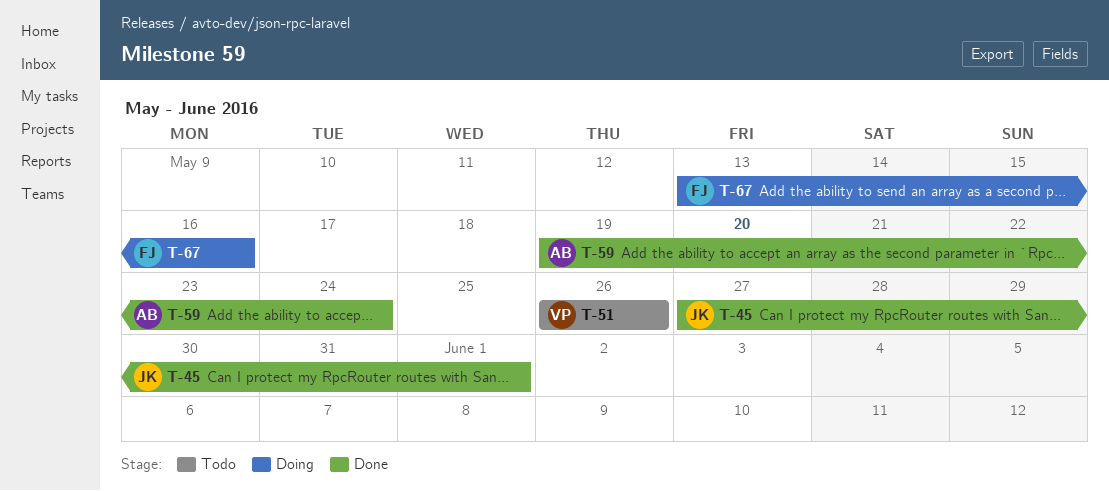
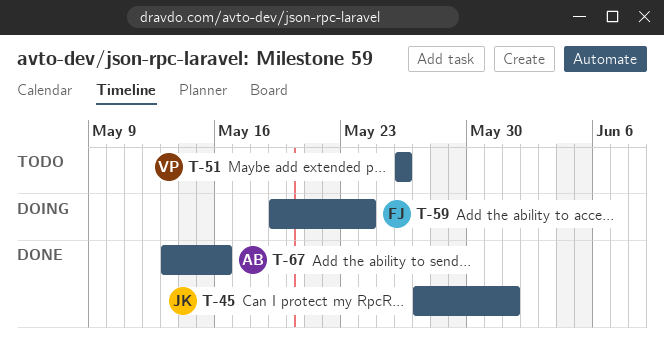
T-59, status: Done -> Doing
T-59, owner: AB -> FJ
T-67, status: Doing -> Done
T-67, owner: FJ -> AB

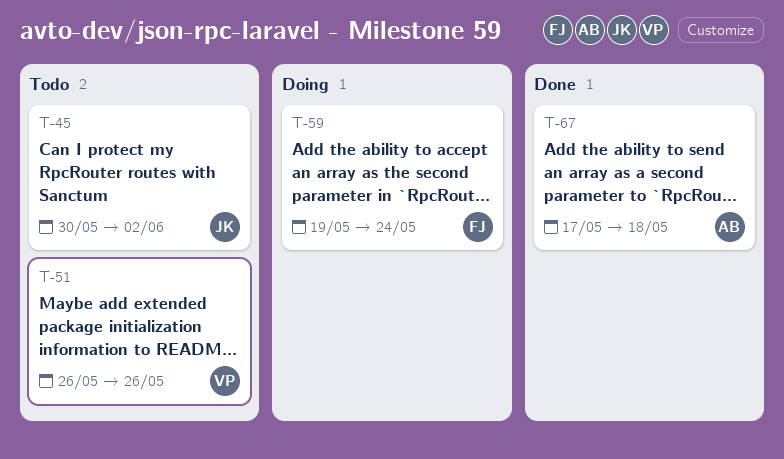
T-45, status: Done -> Todo
T-45, start: May 27 -> May 30
T-45, due: Jun 1 -> Jun 2
T-67, start: May 13 -> May 17
T-67, due: May 16 -> May 18

